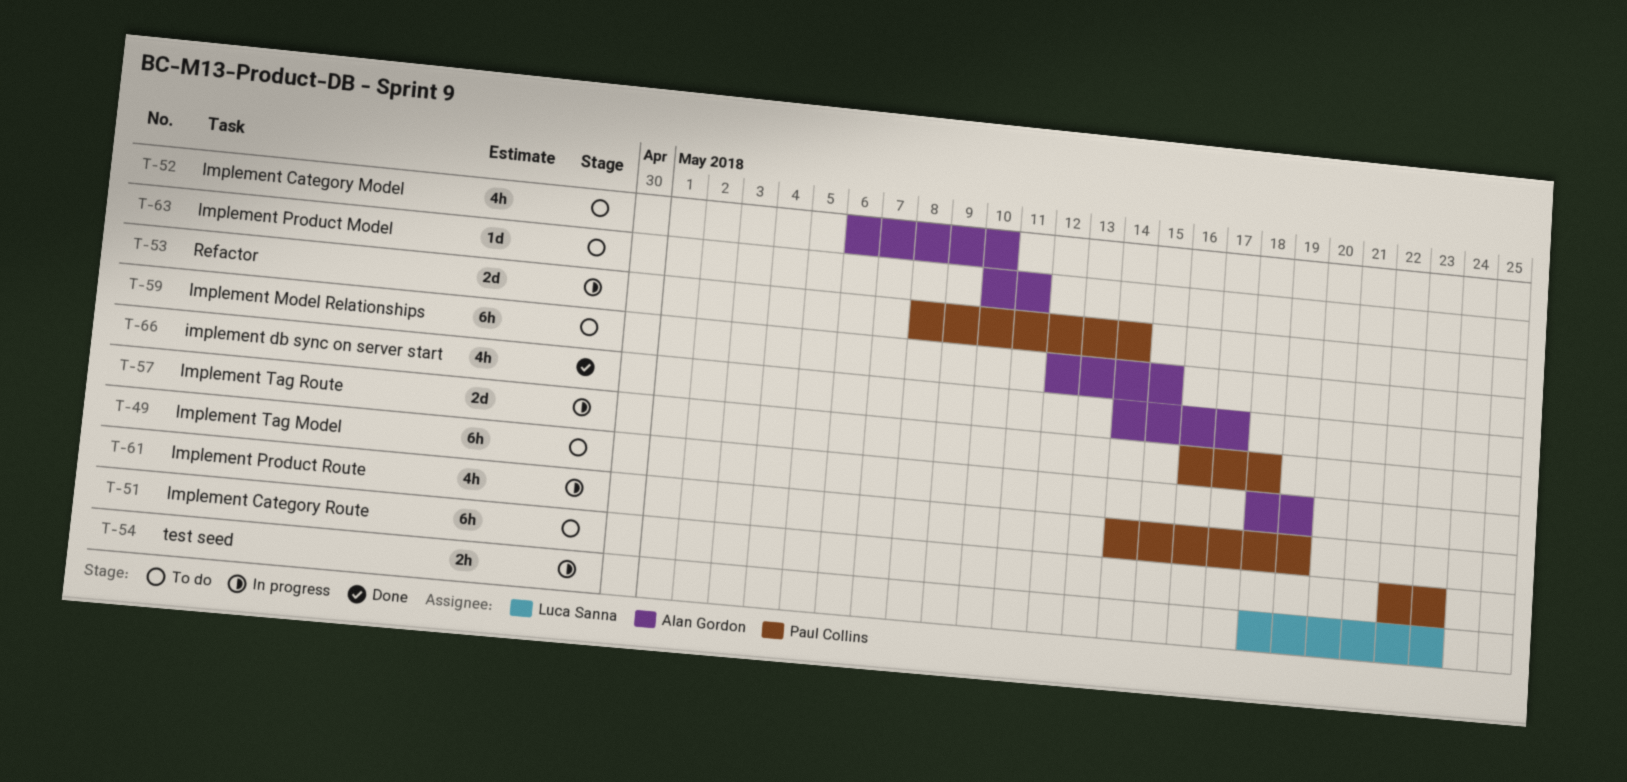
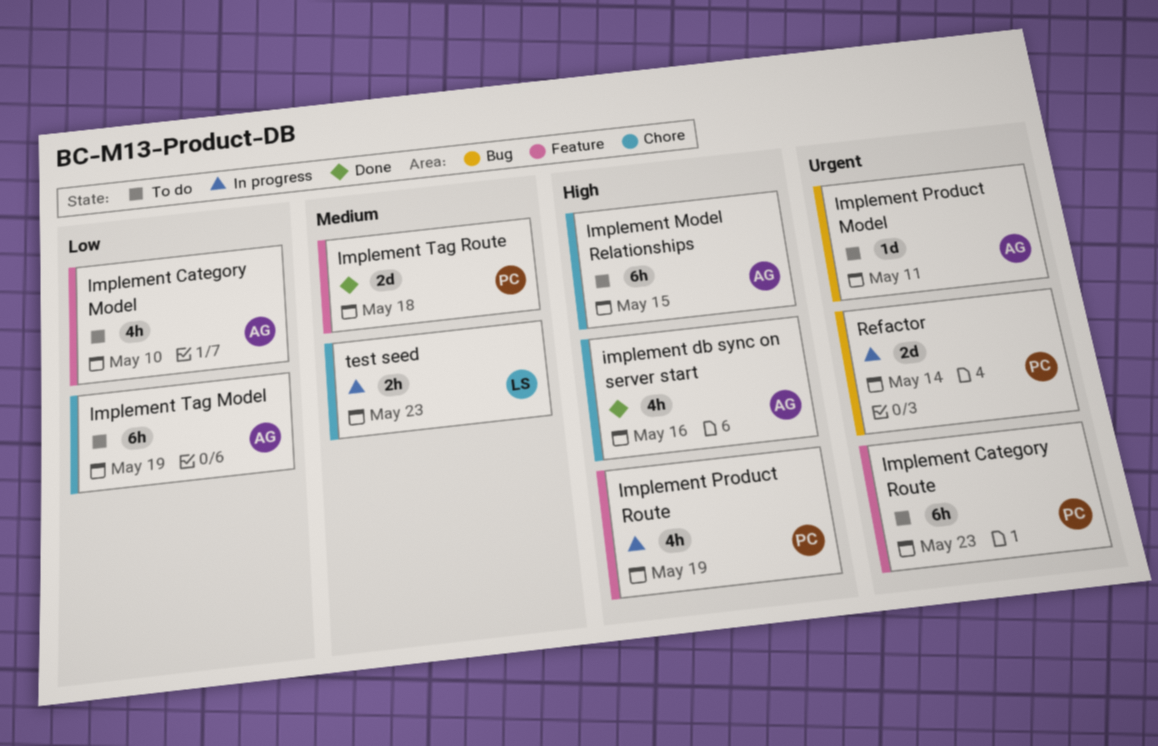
implement db sync on server start, due: May 17 -> May 16
Implement Tag Route, status: In progress -> Done

